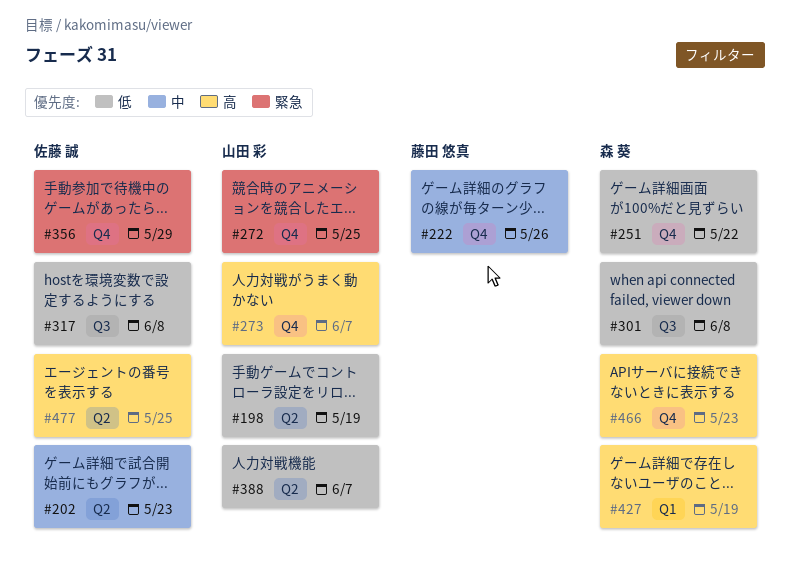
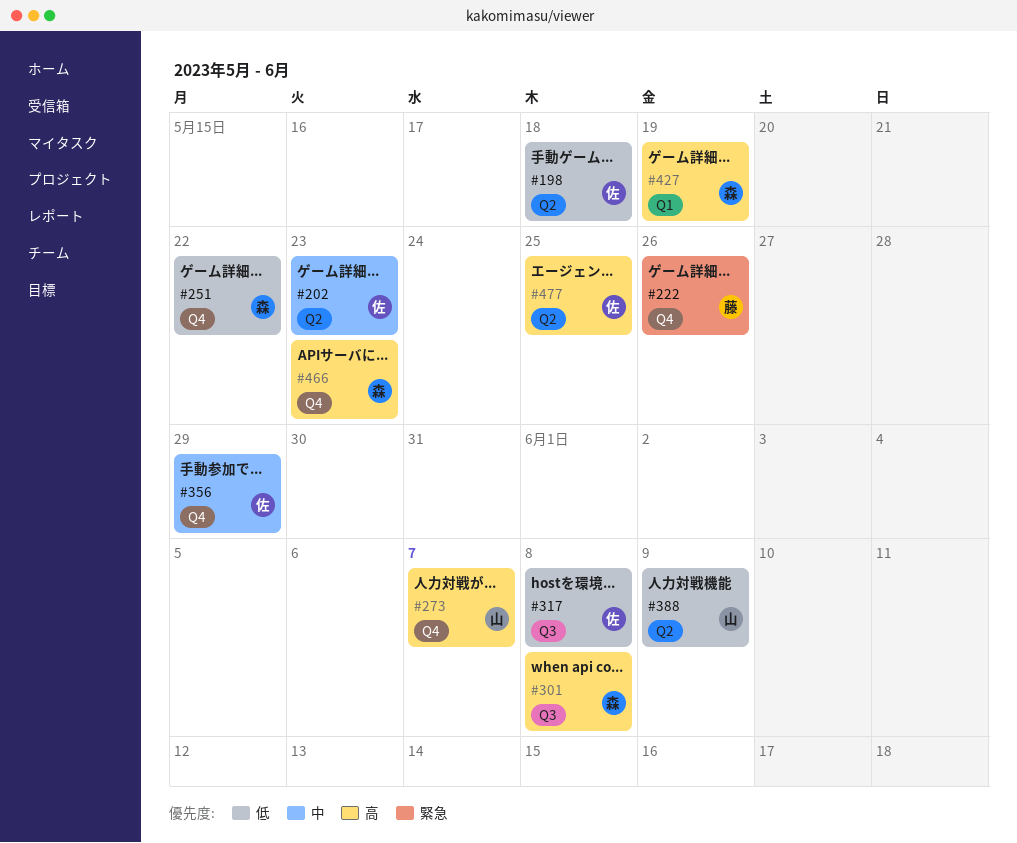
#198, owner: 山田 彩 -> 佐藤 誠
#198, due: May 19 -> May 18
#222, priority: 中 -> 緊急
#272: present -> none
#301, priority: 低 -> 高
#356, priority: 緊急 -> 中
#388, due: Jun 7 -> Jun 9

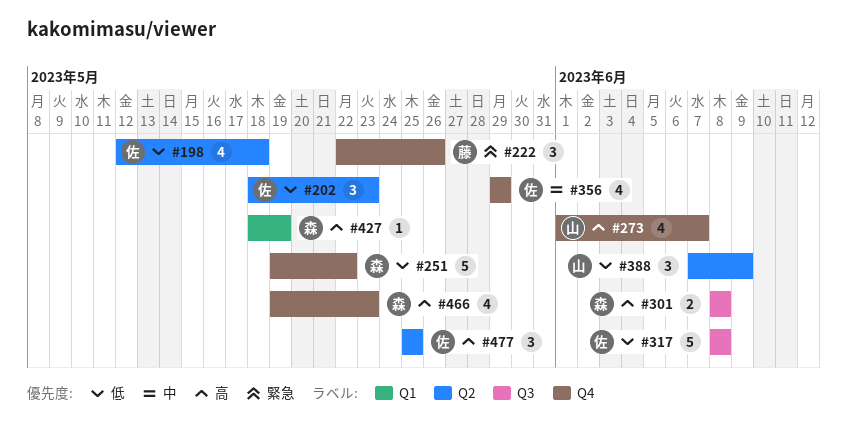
#202, priority: 中 -> 低

